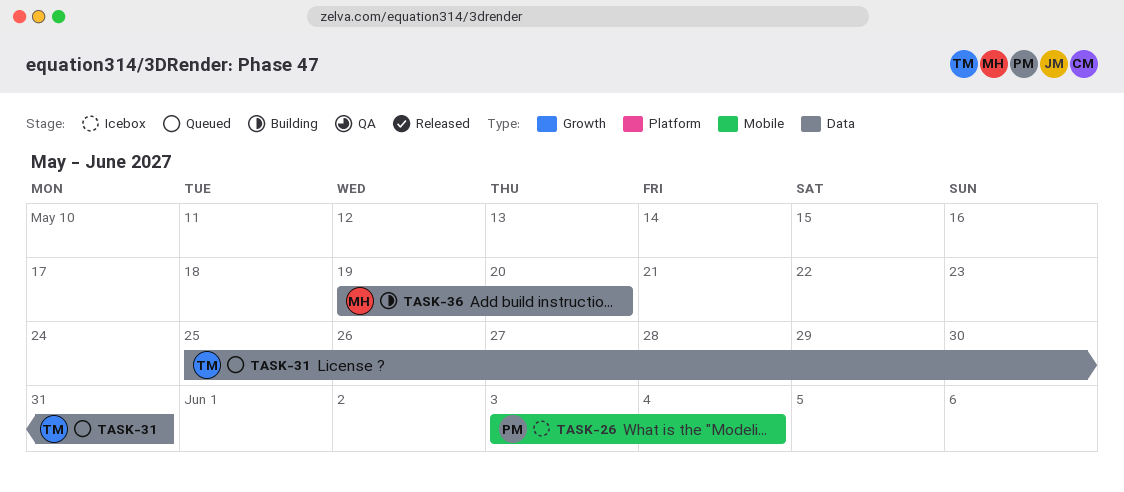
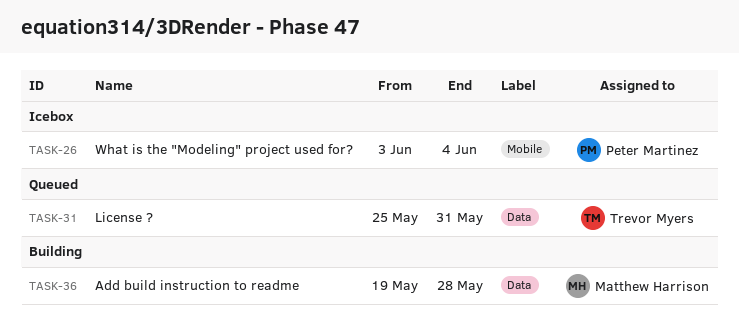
TASK-36, due: May 20 -> May 28

